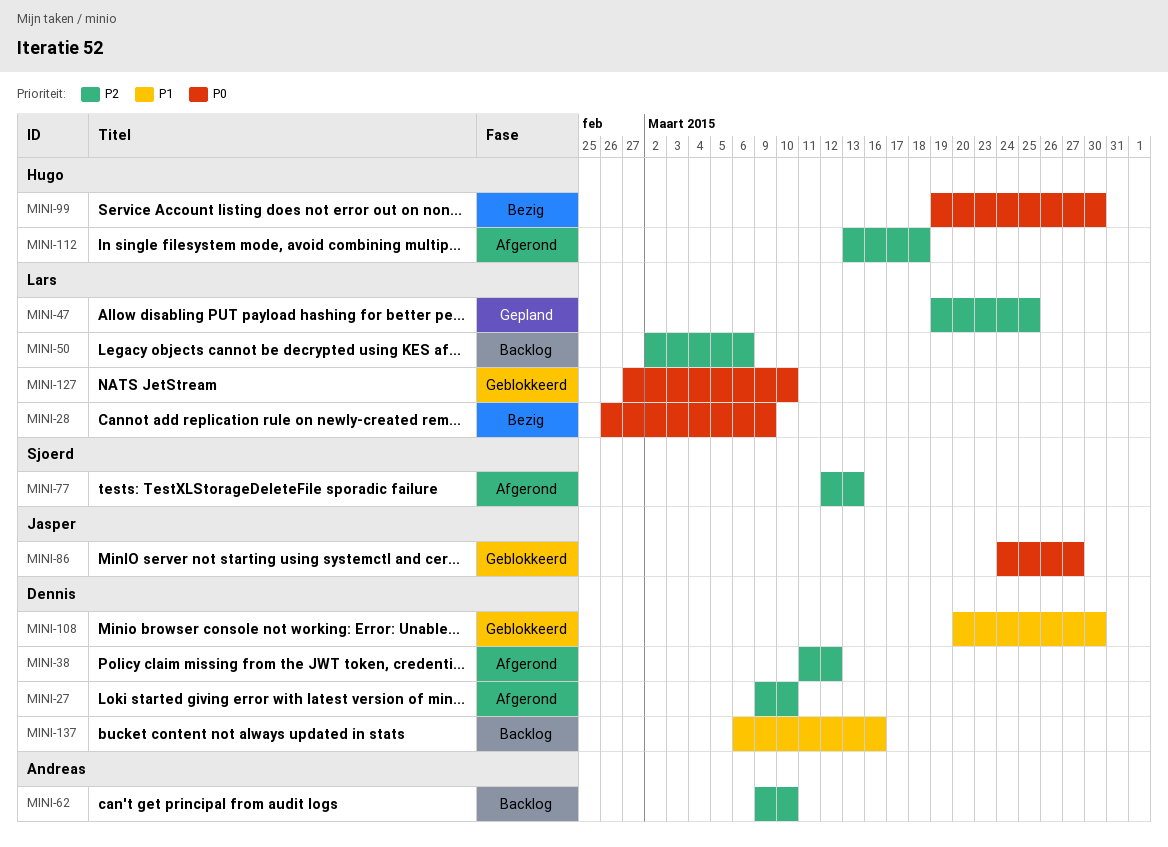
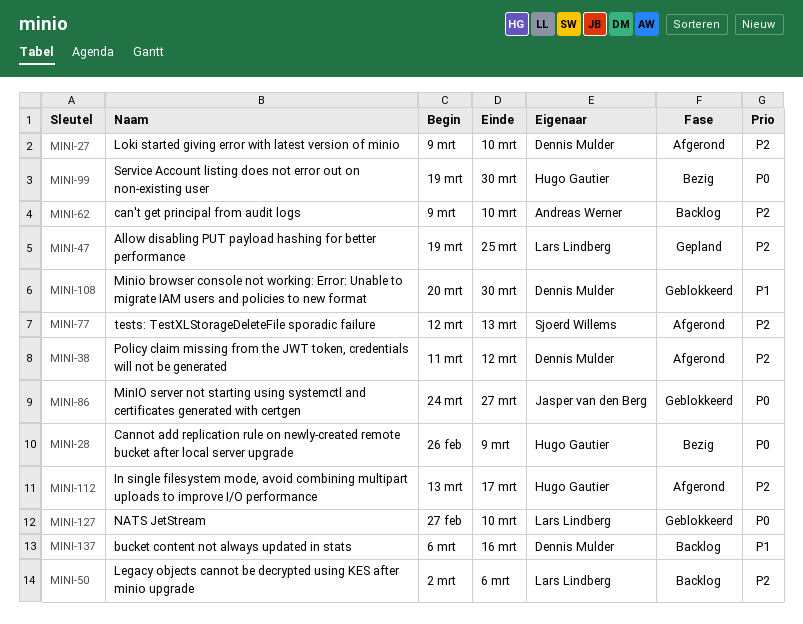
MINI-28, owner: Lars Lindberg -> Hugo Gautier
MINI-112, due: Mar 18 -> Mar 17

